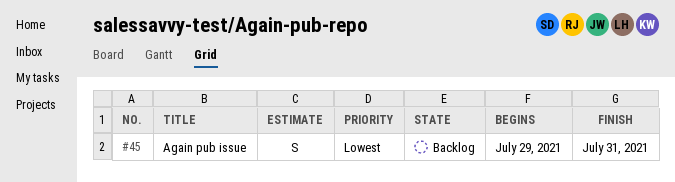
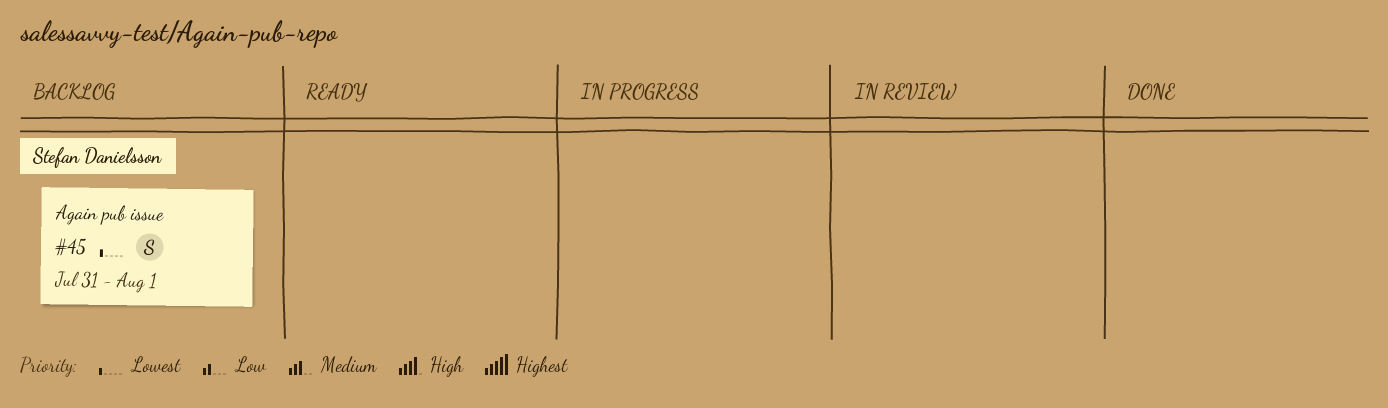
#45, start: Jul 29 -> Jul 31
#45, due: Jul 31 -> Aug 1

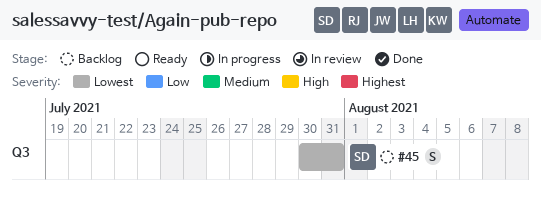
#45, start: Jul 31 -> Jul 30
#45, due: Aug 1 -> Jul 31

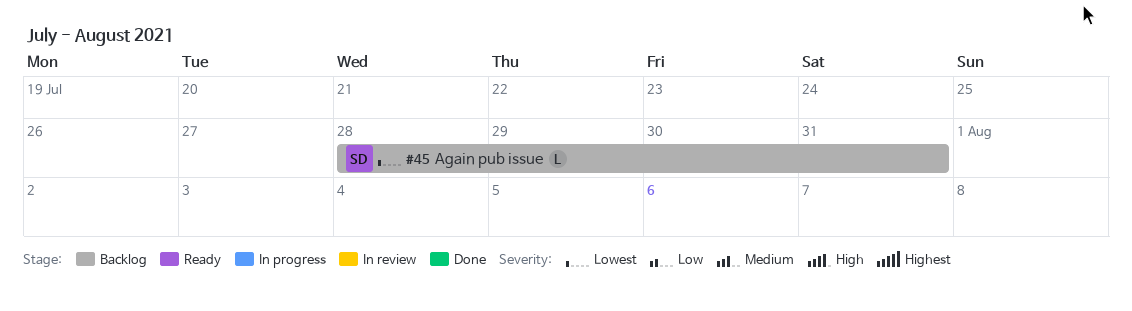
#45, estimate: S -> L
#45, start: Jul 30 -> Jul 28

